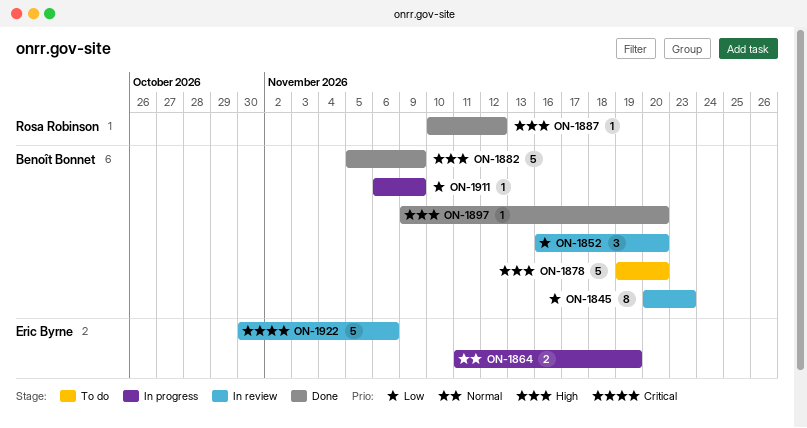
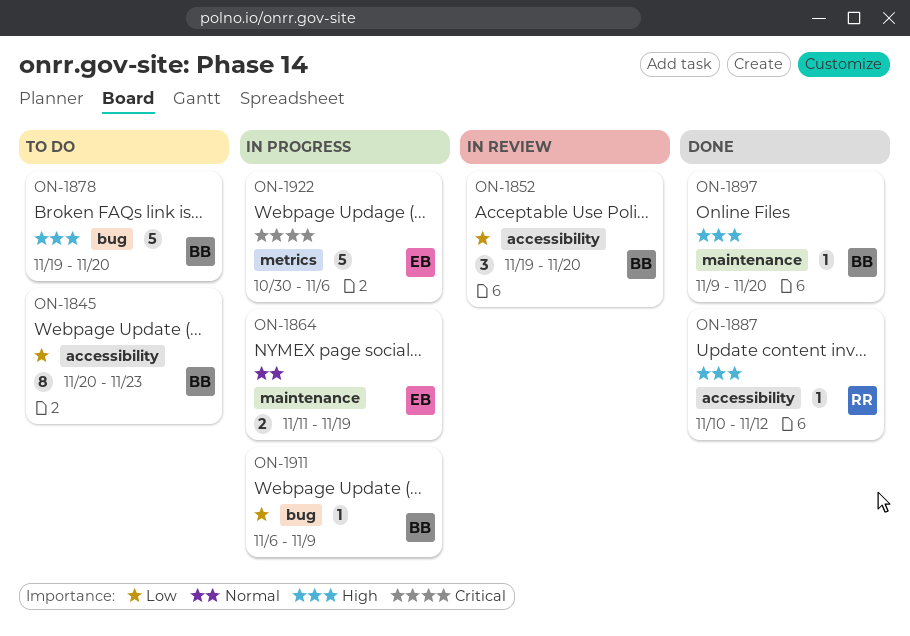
ON-1845, status: In review -> To do
ON-1852, start: Nov 16 -> Nov 19
ON-1882: present -> none
ON-1922, status: In review -> In progress

